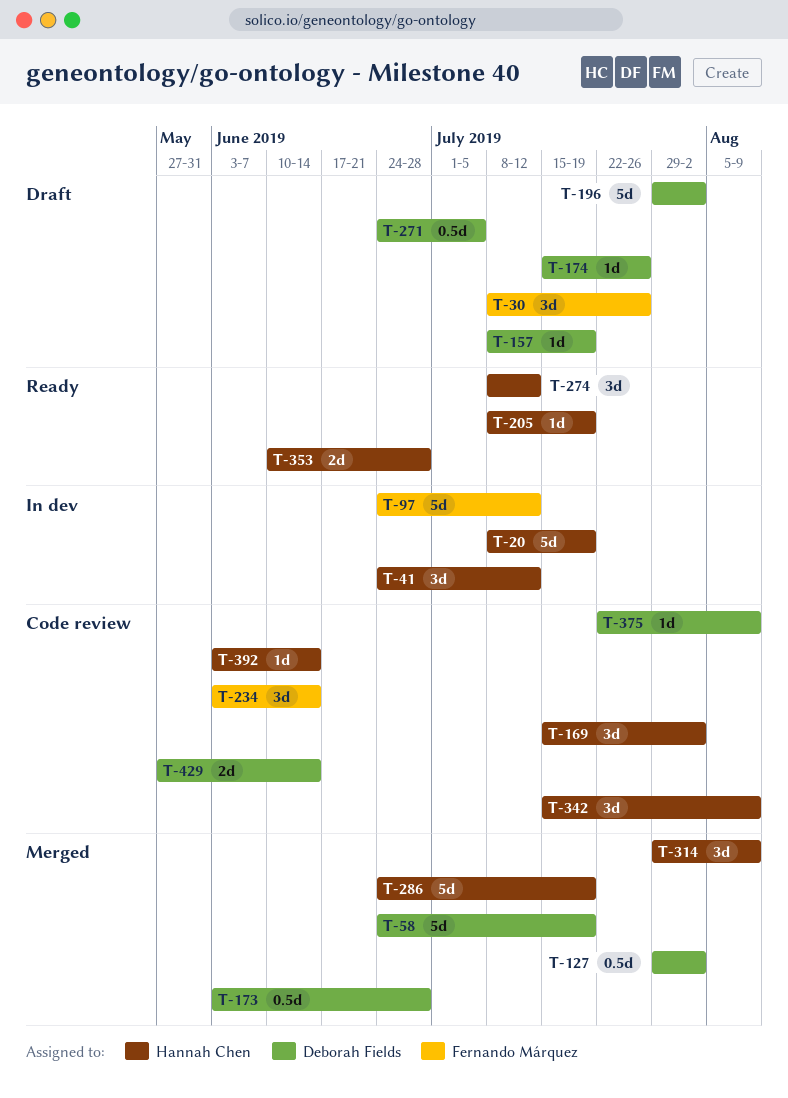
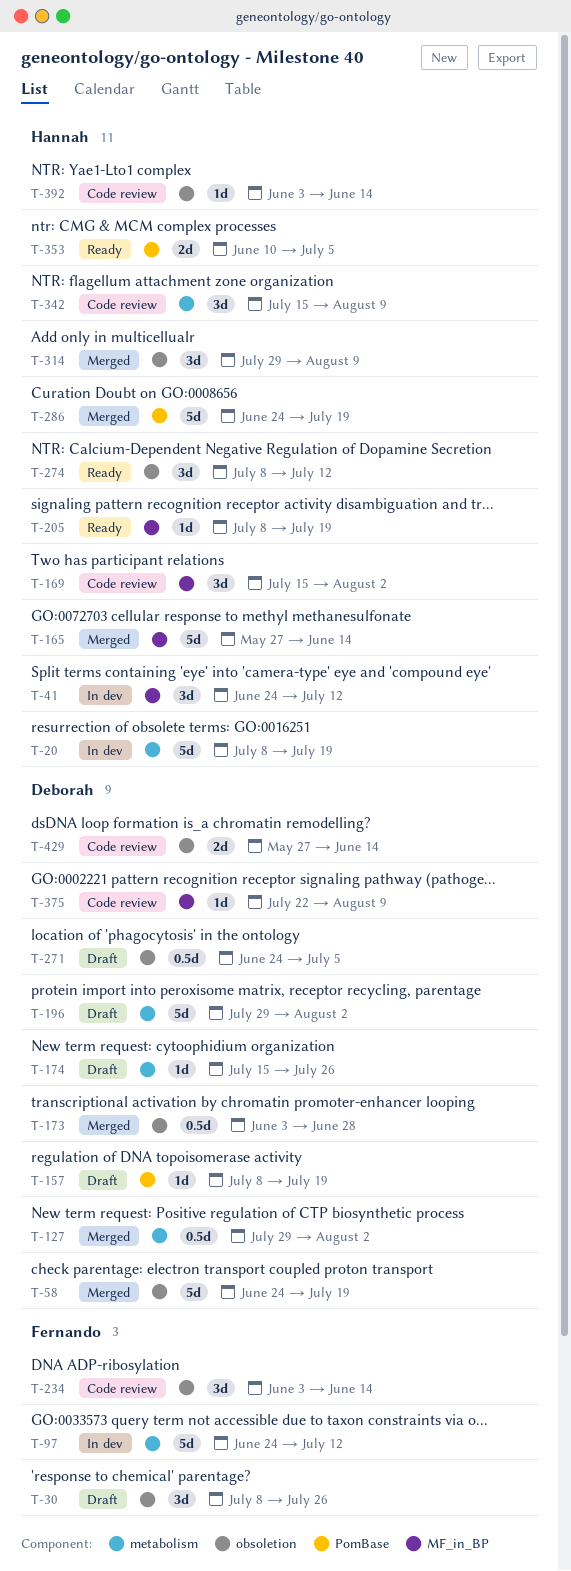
T-165: none -> present
T-353, due: Jun 28 -> Jul 5

